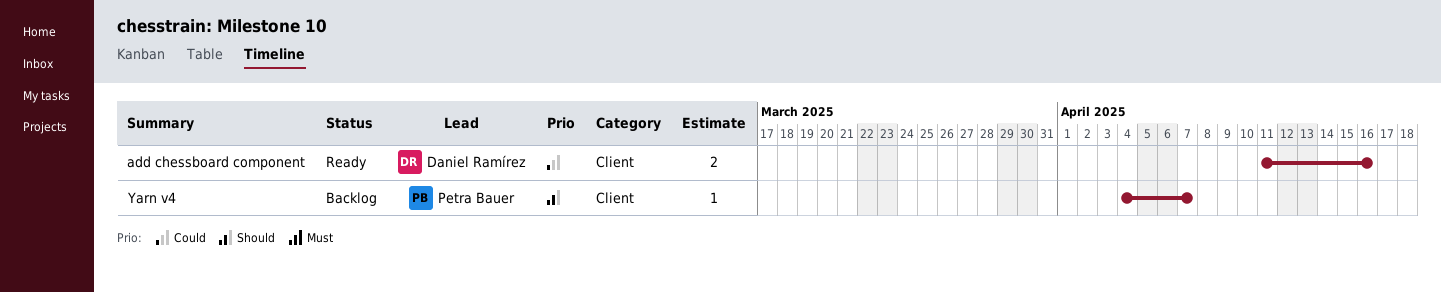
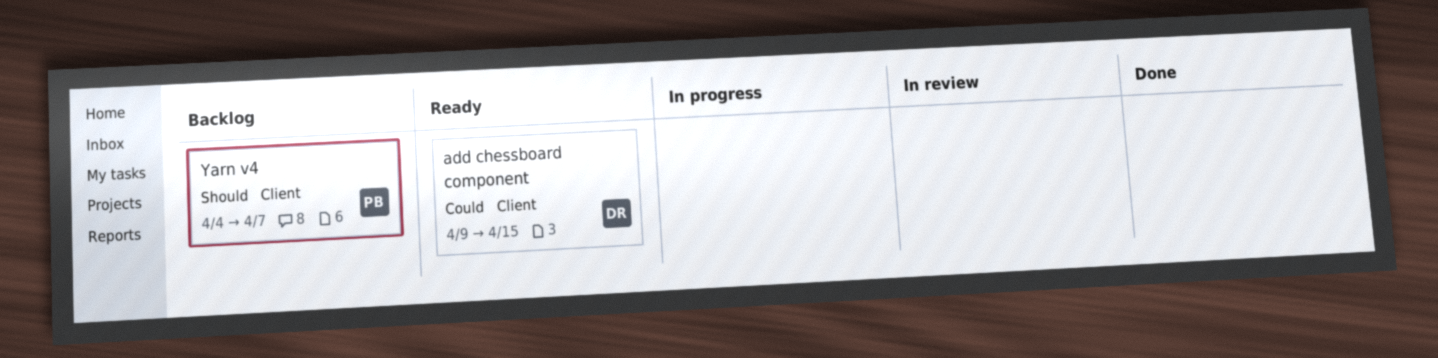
add chessboard component, start: Apr 11 -> Apr 9
add chessboard component, due: Apr 16 -> Apr 15

